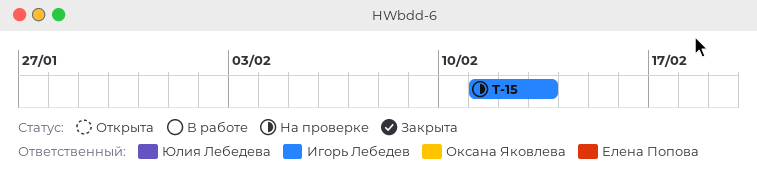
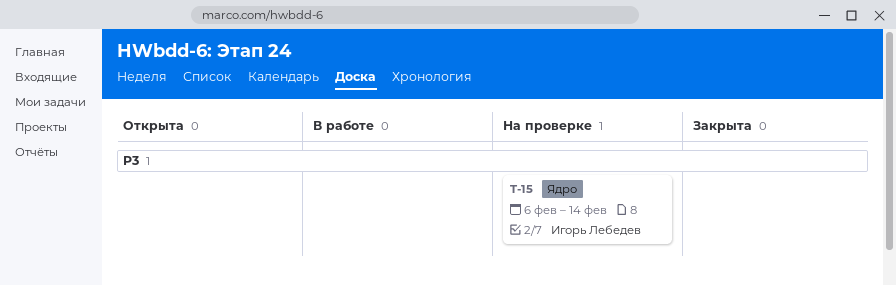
T-15, start: Feb 11 -> Feb 6
T-15, due: Feb 13 -> Feb 14

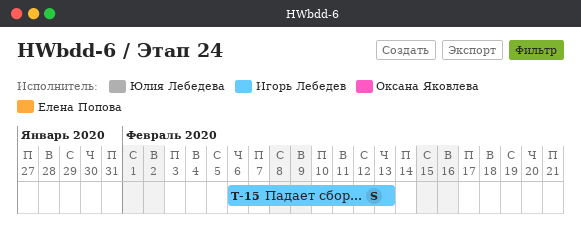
T-15, due: Feb 14 -> Feb 13

